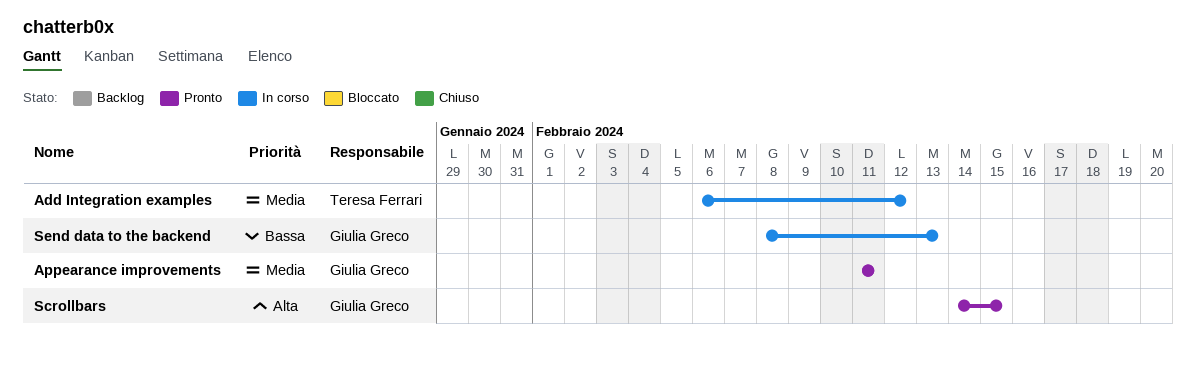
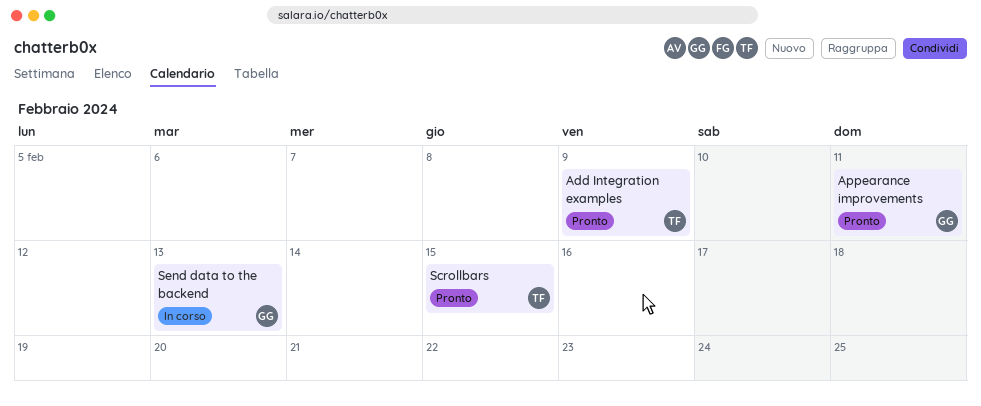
Add Integration examples, status: In corso -> Pronto
Add Integration examples, due: Feb 12 -> Feb 9
Scrollbars, owner: Giulia Greco -> Teresa Ferrari

